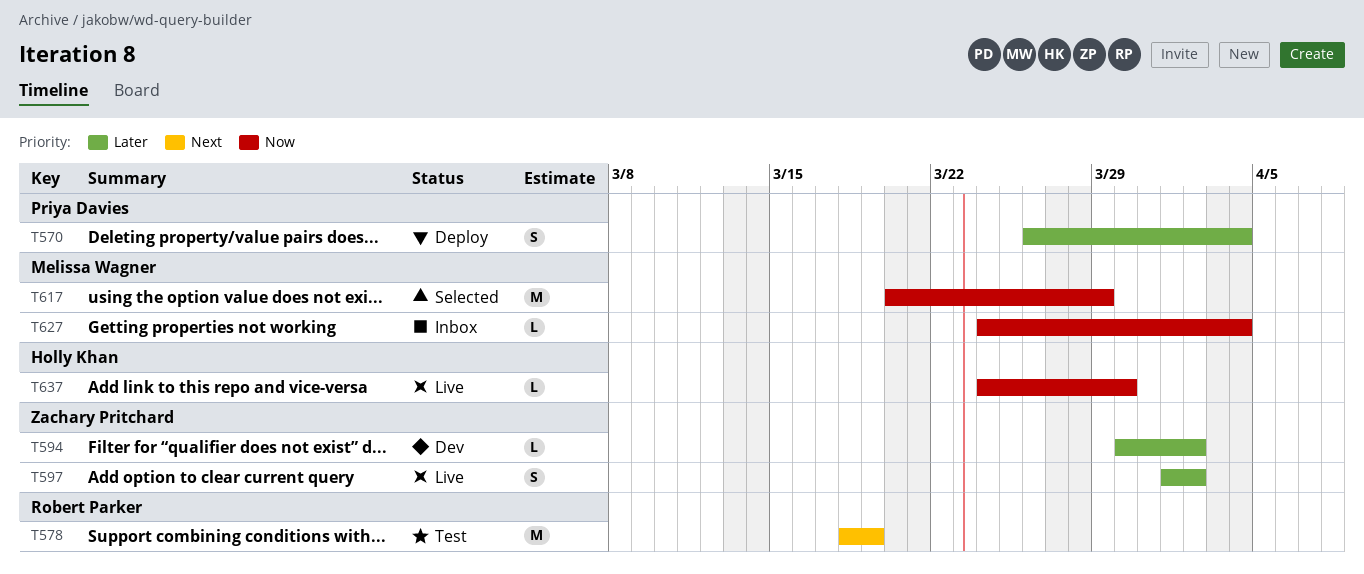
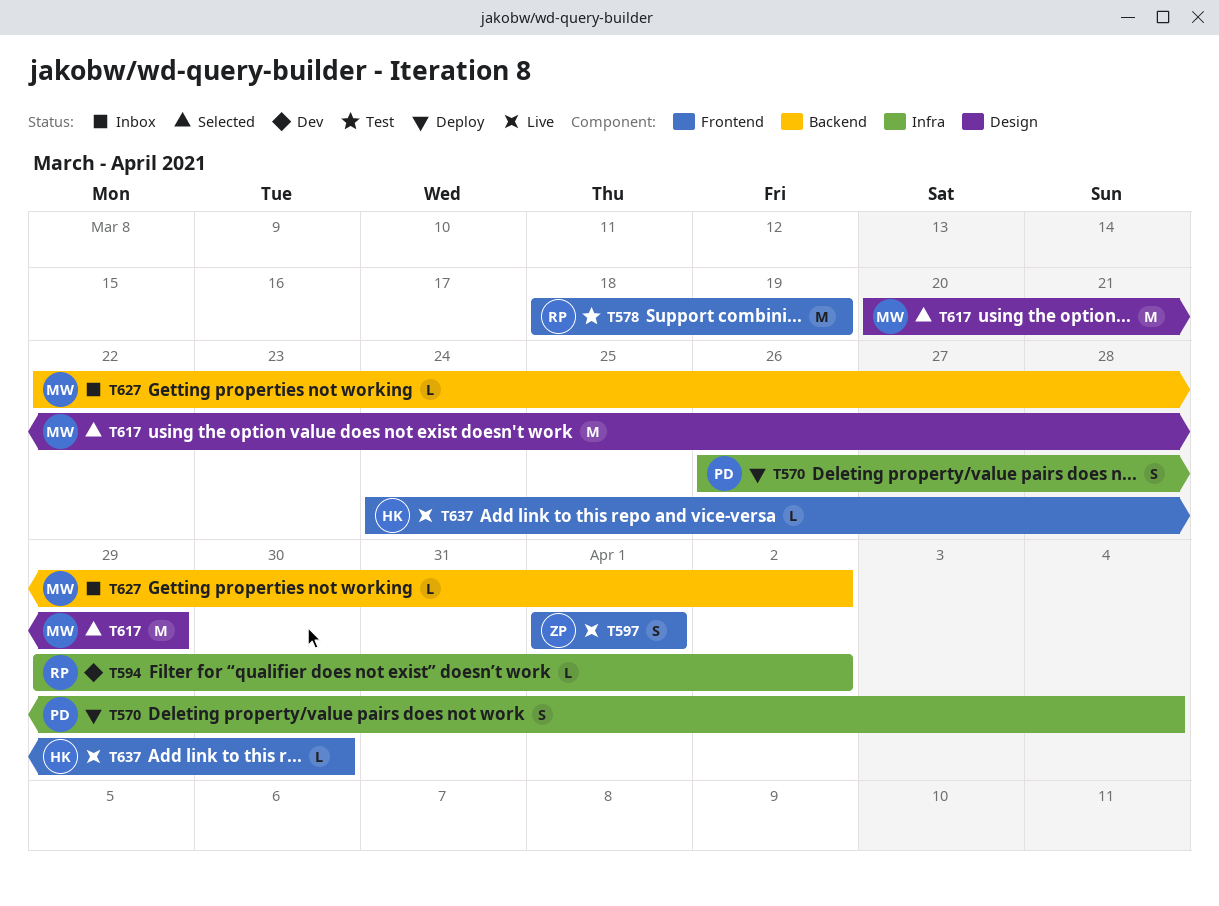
T594, owner: Zachary Pritchard -> Robert Parker
T594, start: Mar 30 -> Mar 29
T597, due: Apr 2 -> Apr 1
T627, start: Mar 24 -> Mar 22
T627, due: Apr 4 -> Apr 2

